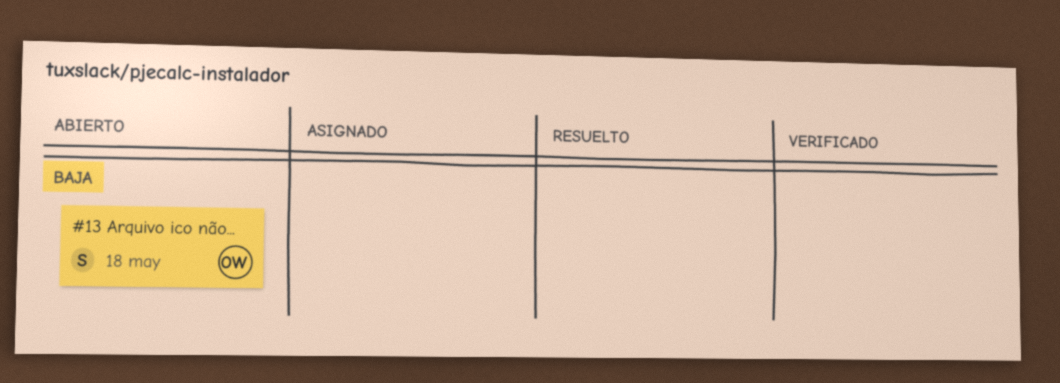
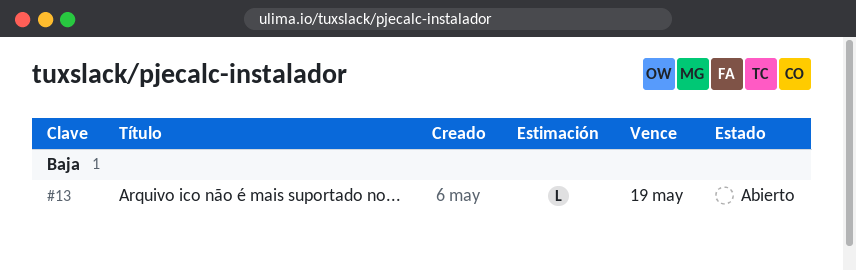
#13, estimate: S -> L
#13, due: May 18 -> May 19

